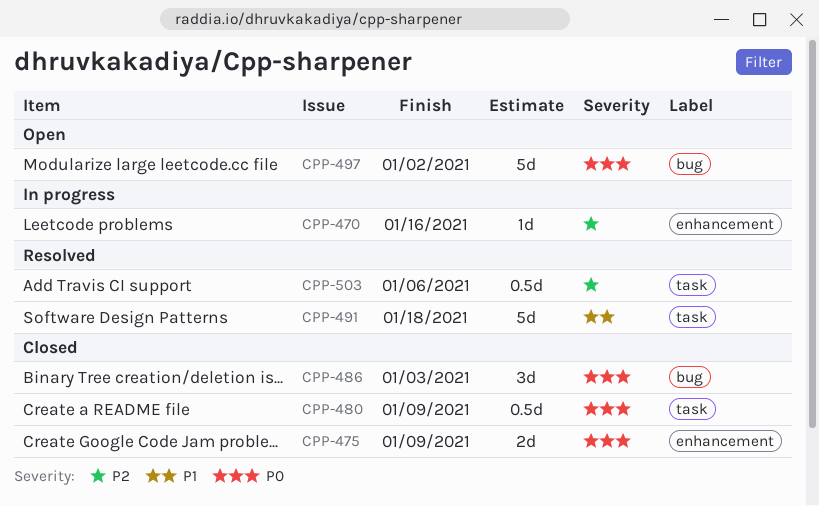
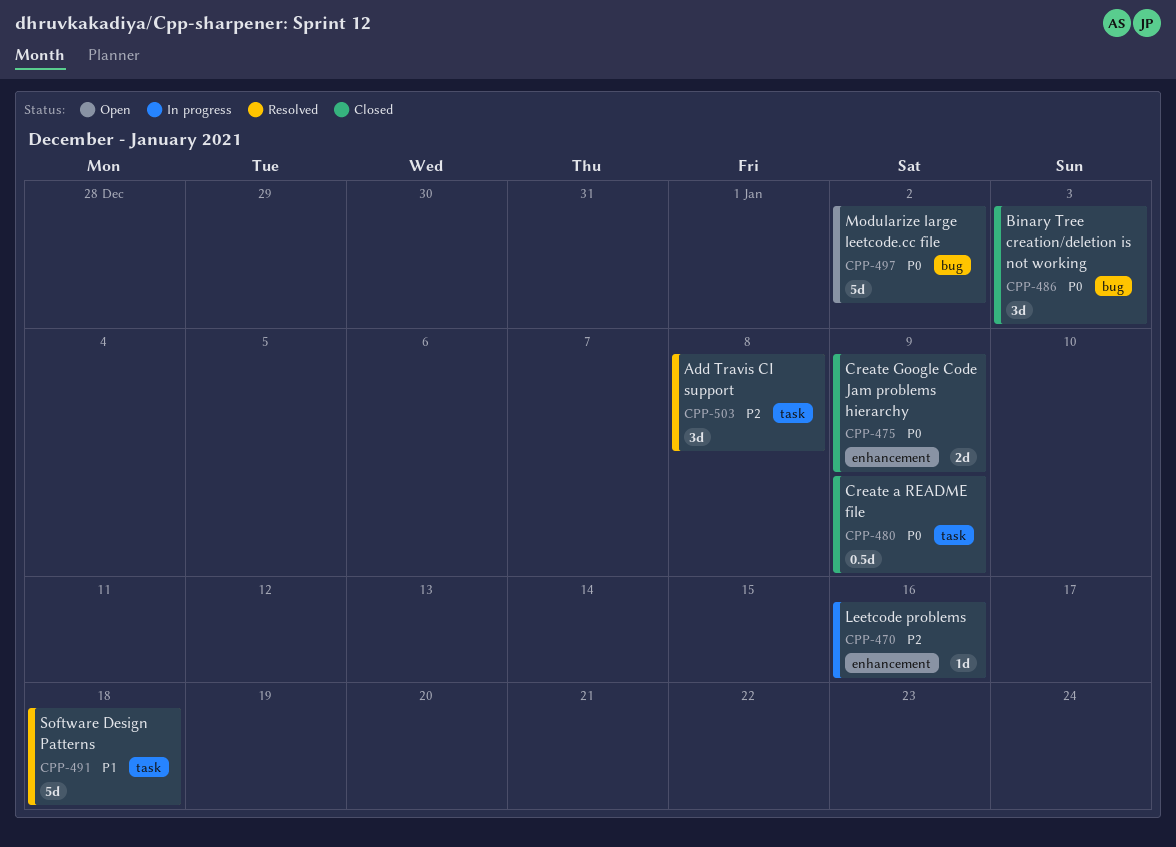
CPP-503, estimate: 0.5d -> 3d
CPP-503, due: Jan 6 -> Jan 8

